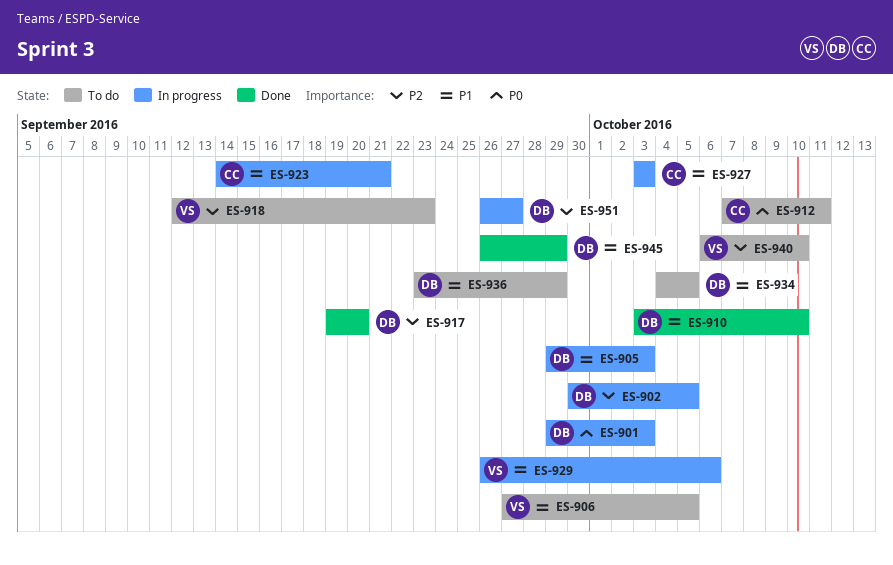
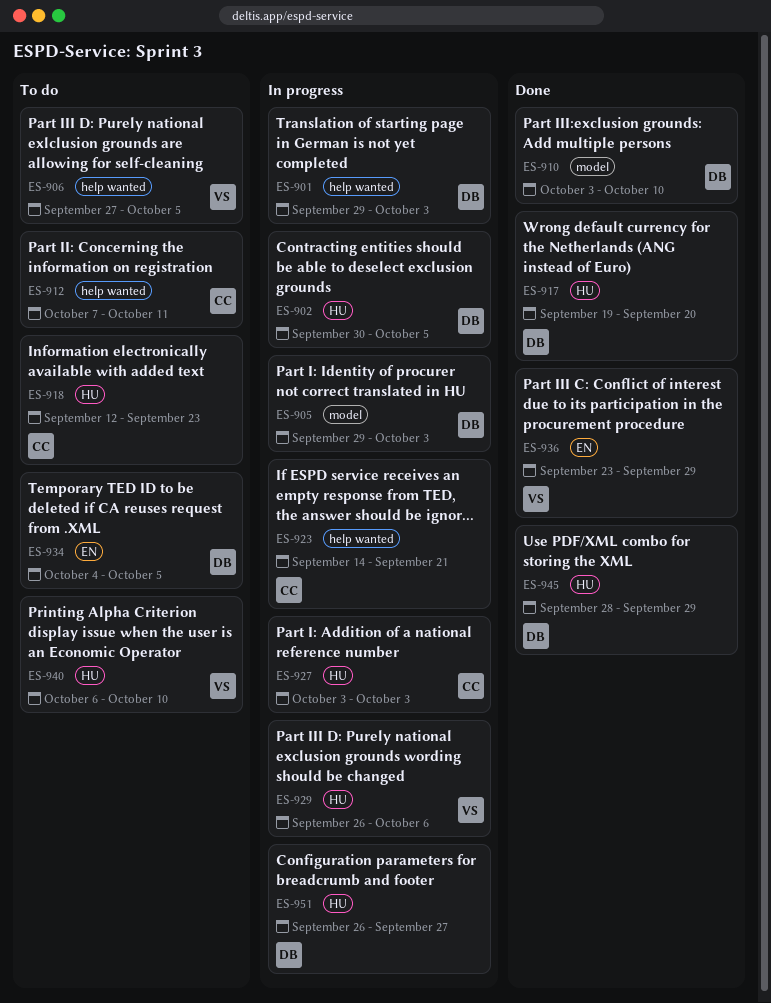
ES-918, owner: VS -> CC
ES-936, status: To do -> Done
ES-936, owner: DB -> VS
ES-945, start: Sep 26 -> Sep 28

